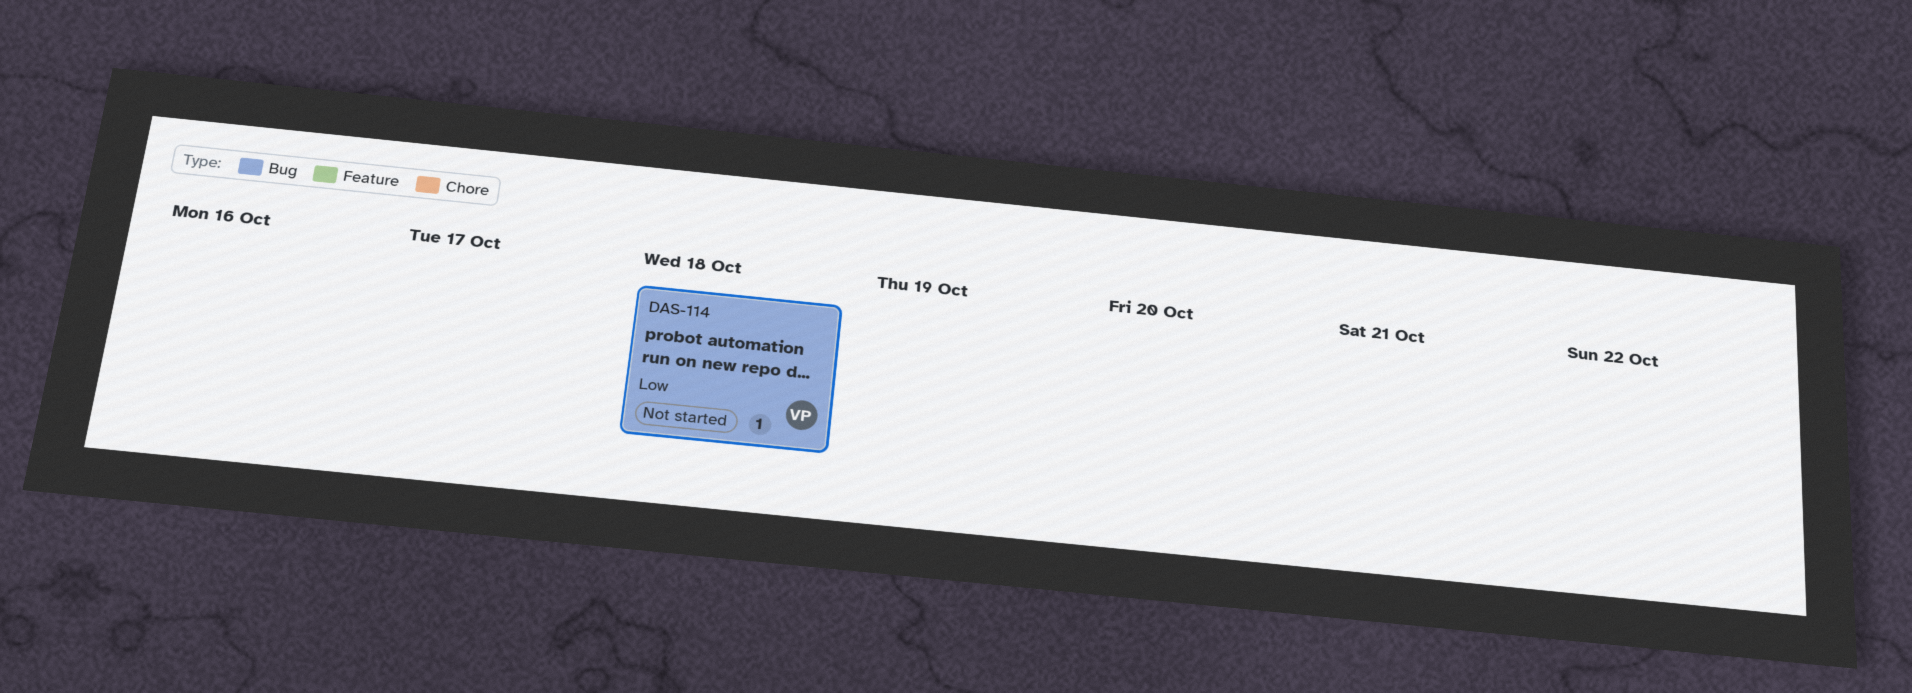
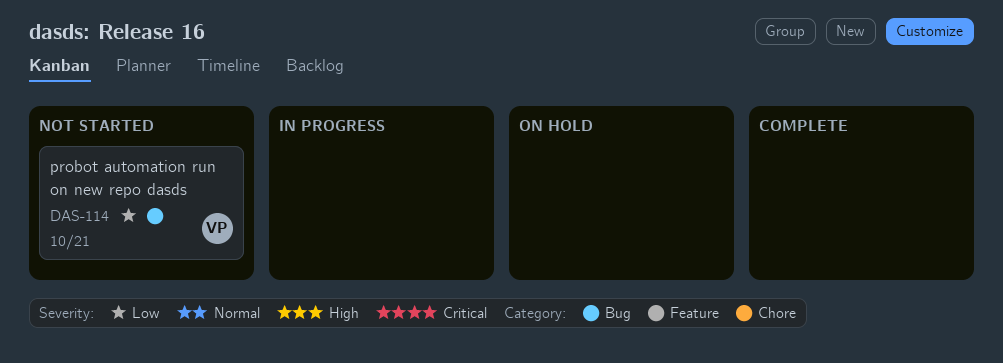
DAS-114, due: Oct 18 -> Oct 21

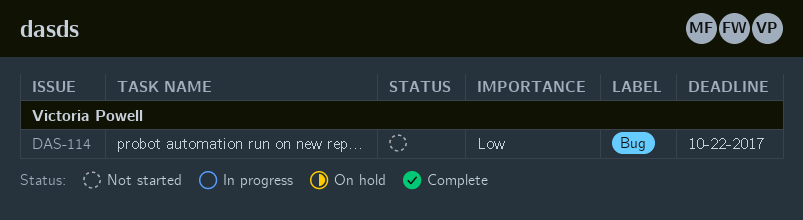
DAS-114, due: Oct 21 -> Oct 22

